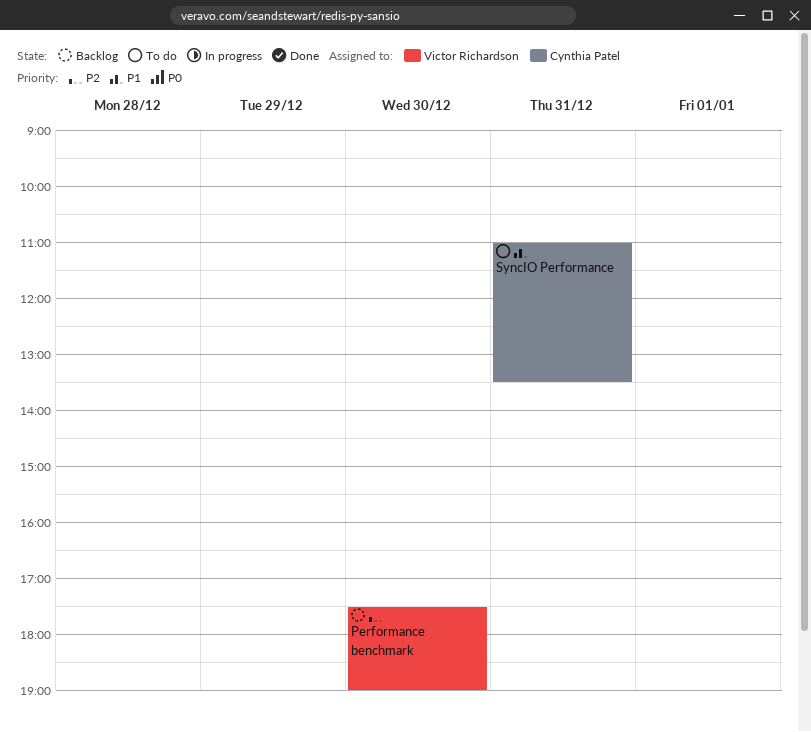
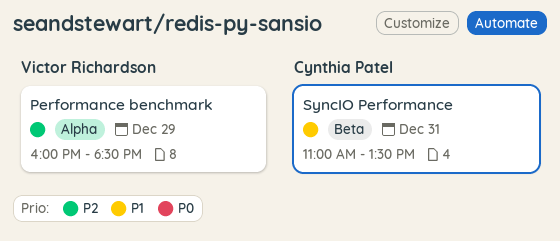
Performance benchmark, day: Dec 30 -> Dec 29
Performance benchmark, begins: 17:30 -> 16:00
Performance benchmark, ends: 19:00 -> 18:30

